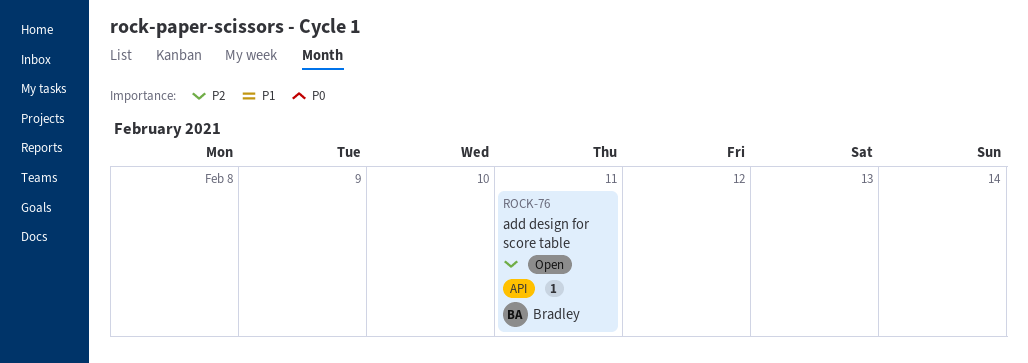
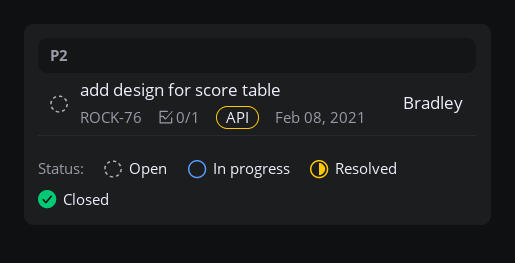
ROCK-76, due: Feb 11 -> Feb 8

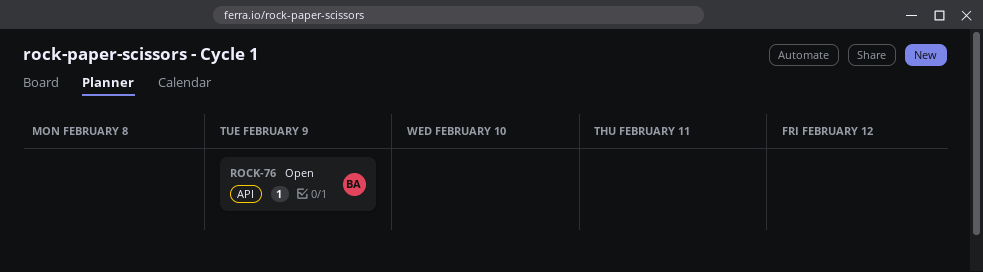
ROCK-76, due: Feb 8 -> Feb 9

